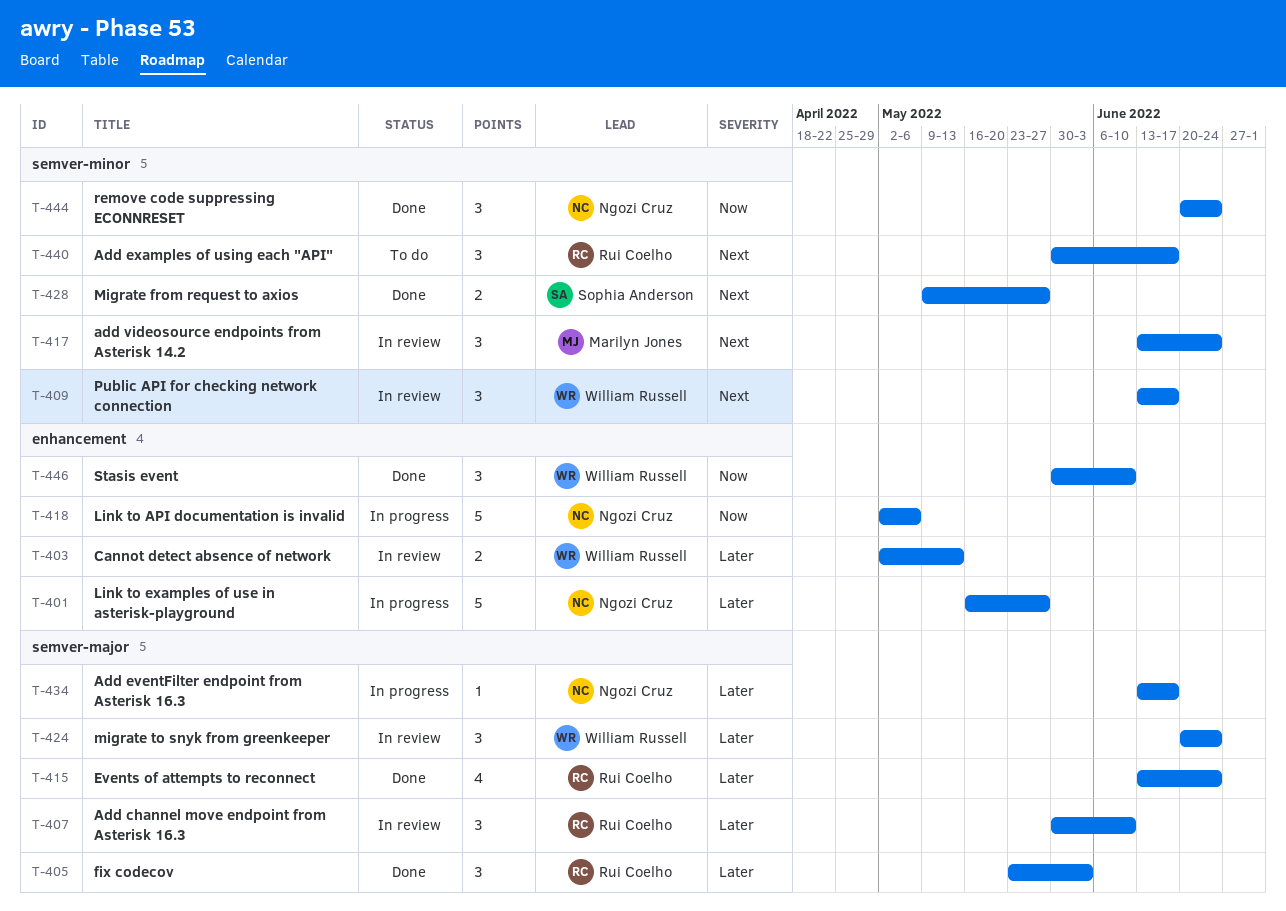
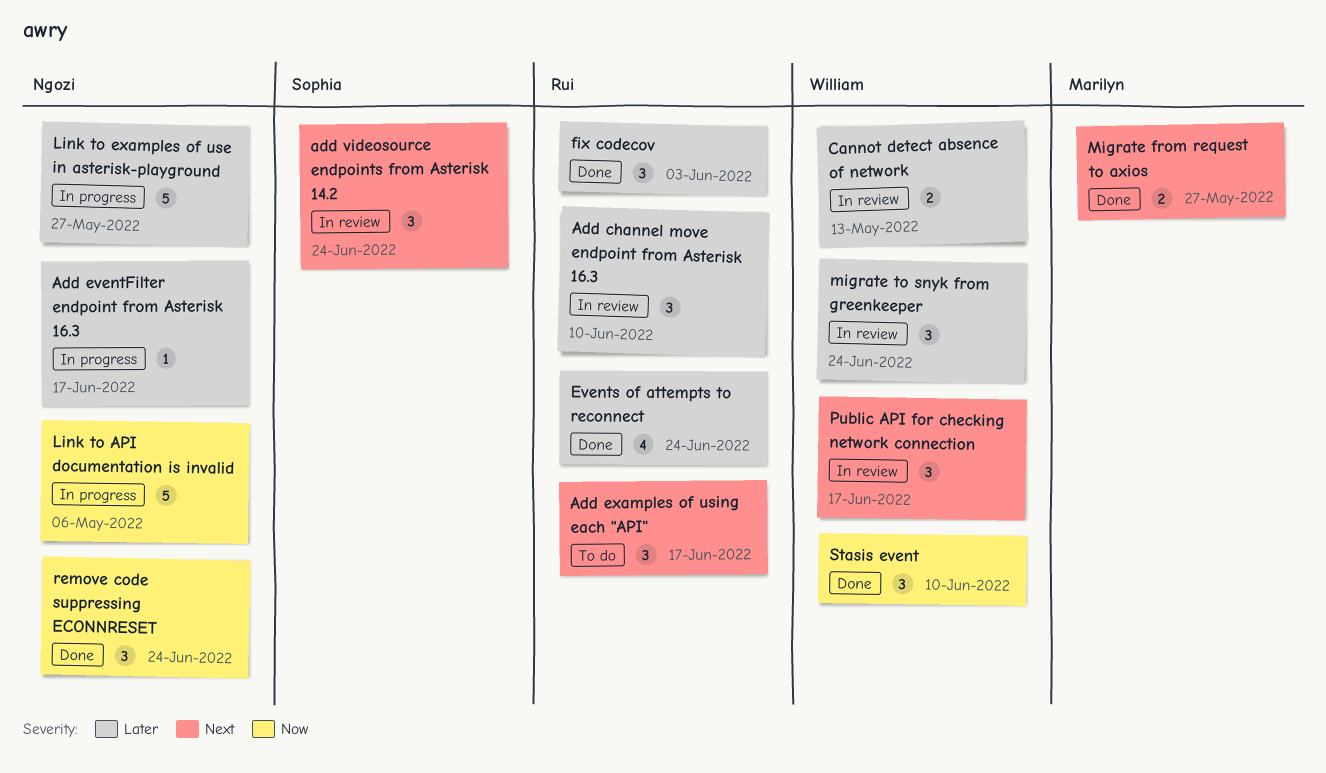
add videosource endpoints from Asterisk 14.2, owner: Marilyn Jones -> Sophia Anderson
Migrate from request to axios, owner: Sophia Anderson -> Marilyn Jones

